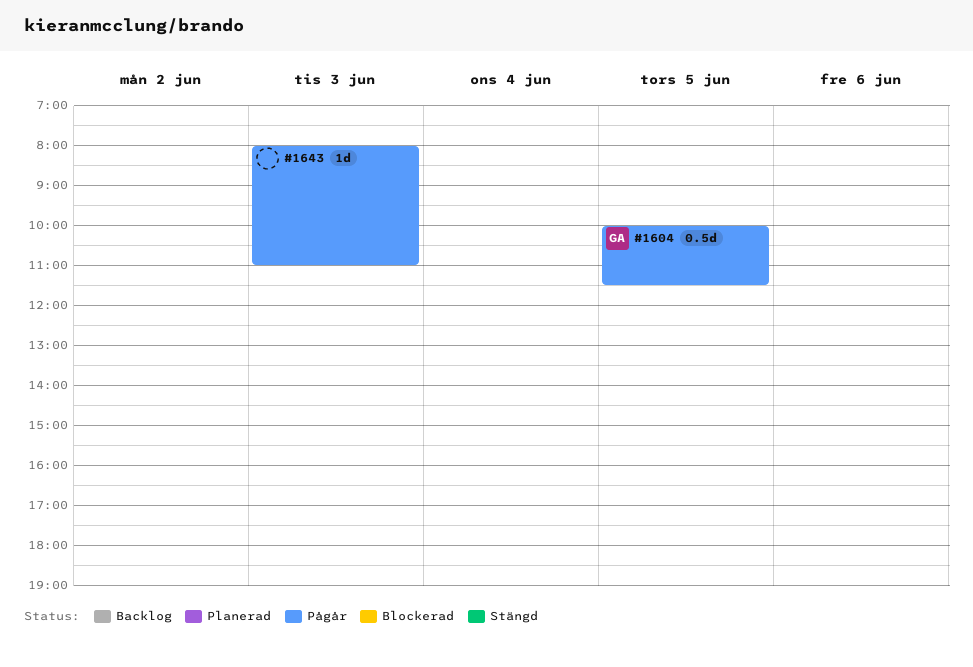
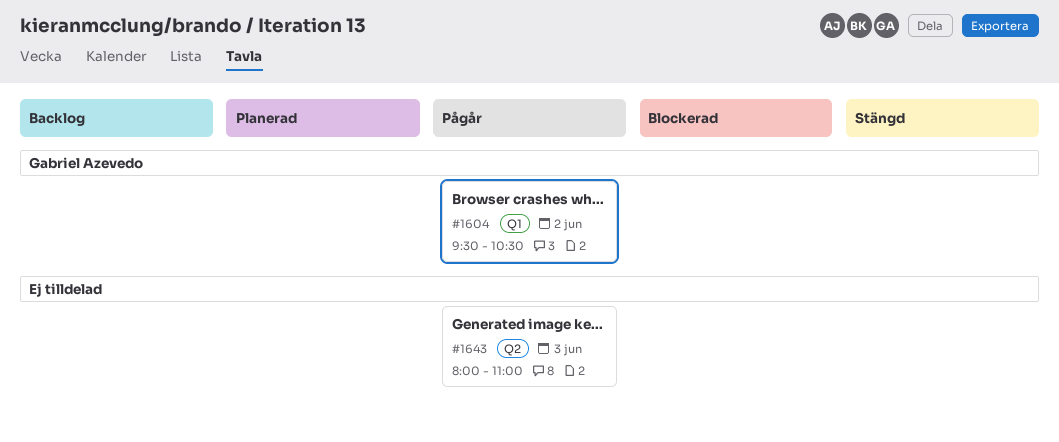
#1604, day: Jun 5 -> Jun 2
#1604, begins: 10:00 -> 09:30
#1604, ends: 11:30 -> 10:30

